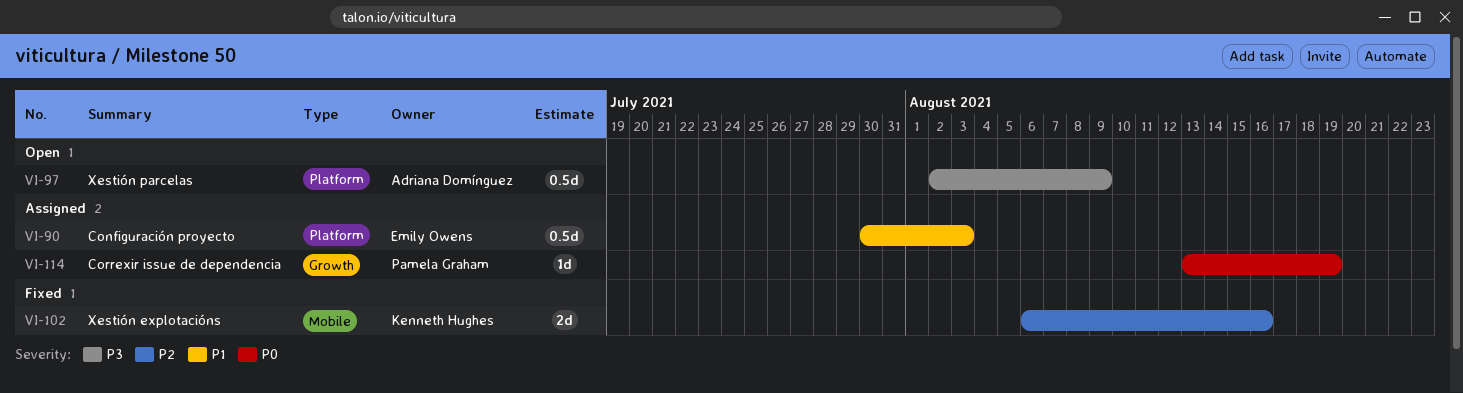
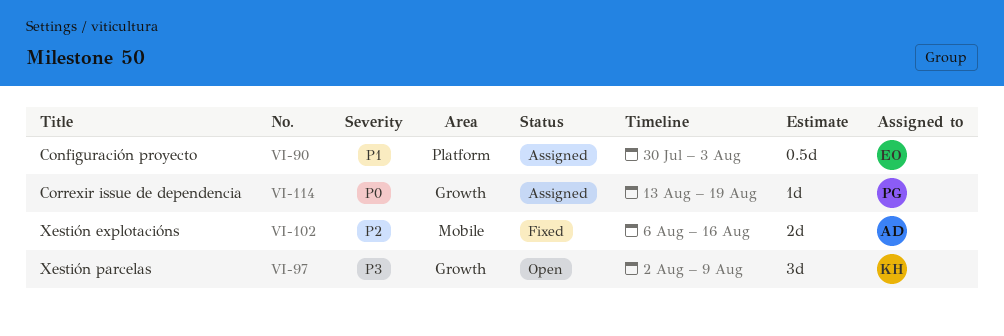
VI-97, owner: Adriana Domínguez -> Kenneth Hughes
VI-97, label: Platform -> Growth
VI-97, estimate: 0.5d -> 3d
VI-102, owner: Kenneth Hughes -> Adriana Domínguez

